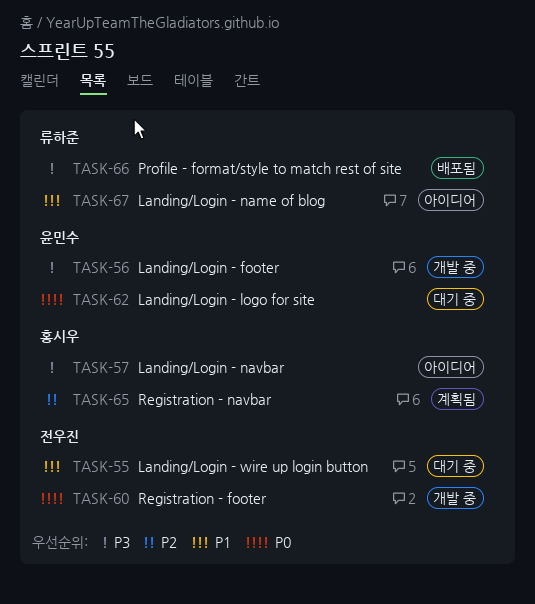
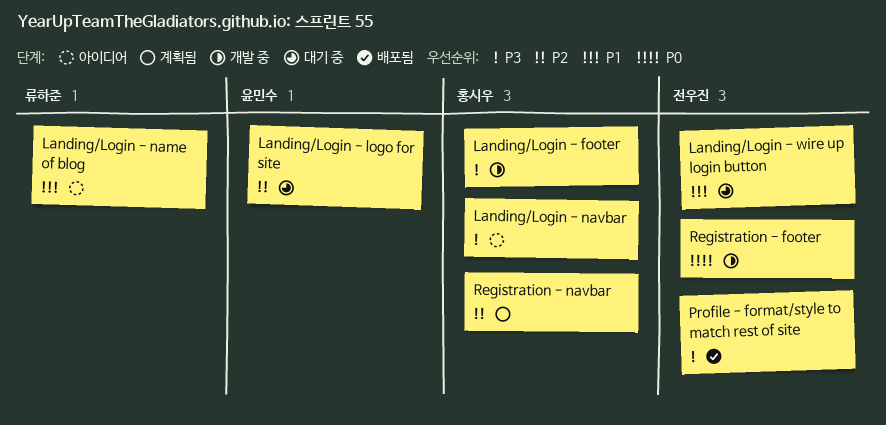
Landing/Login - footer, owner: 윤민수 -> 홍시우
Landing/Login - logo for site, priority: P0 -> P2
Profile - format/style to match rest of site, owner: 류하준 -> 전우진

